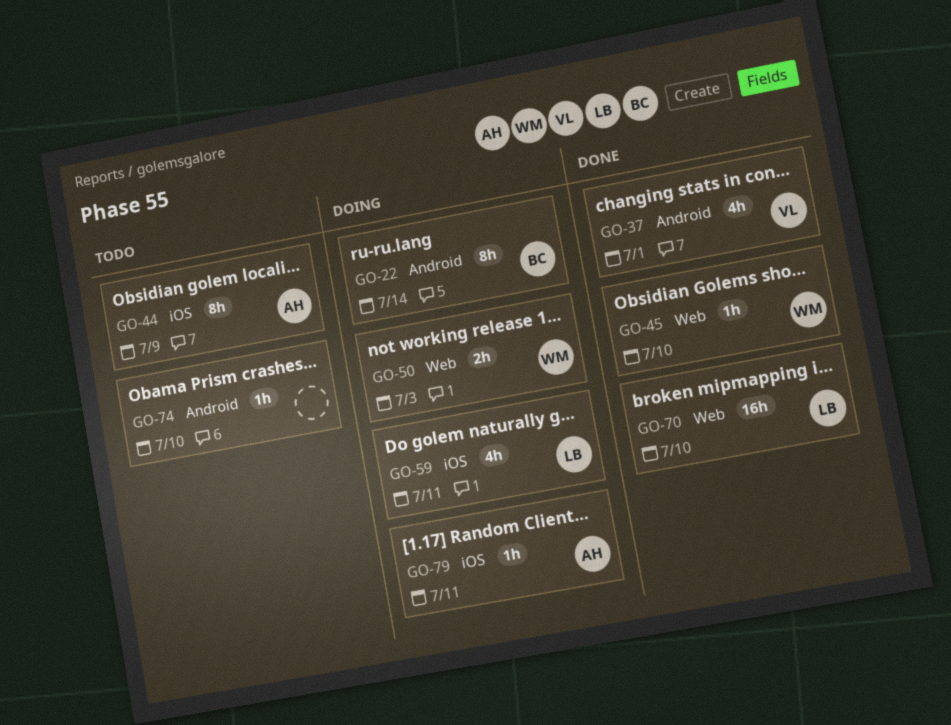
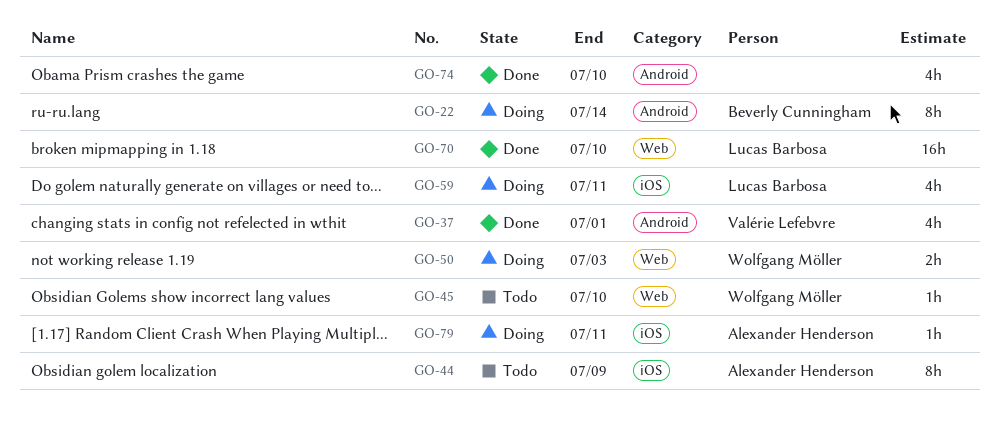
GO-45, status: Done -> Todo
GO-74, status: Todo -> Done
GO-74, estimate: 1h -> 4h

